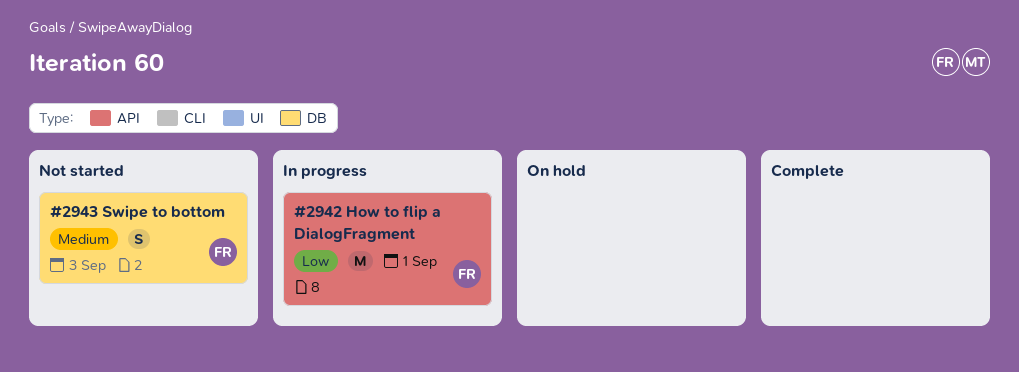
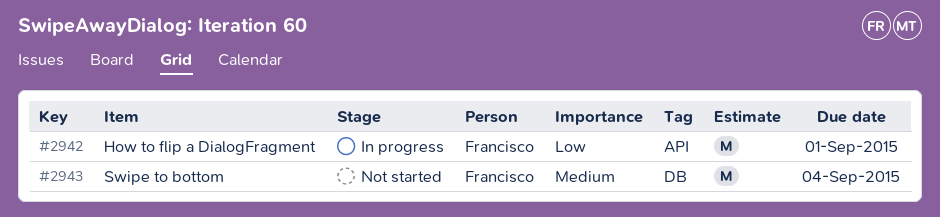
#2943, estimate: S -> M
#2943, due: Sep 3 -> Sep 4

